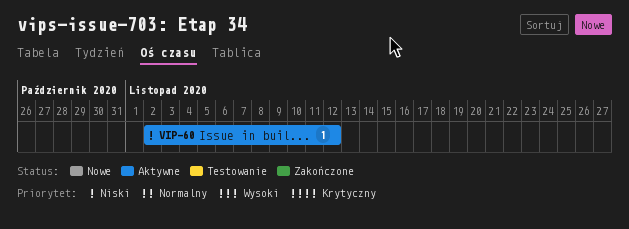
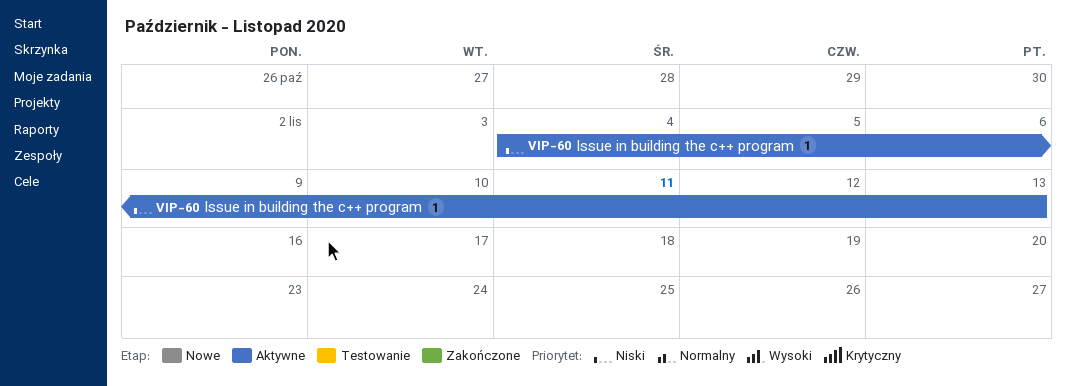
VIP-60, start: Nov 2 -> Nov 4
VIP-60, due: Nov 12 -> Nov 13

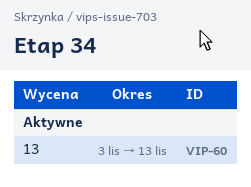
VIP-60, estimate: 1 -> 13
VIP-60, start: Nov 4 -> Nov 3

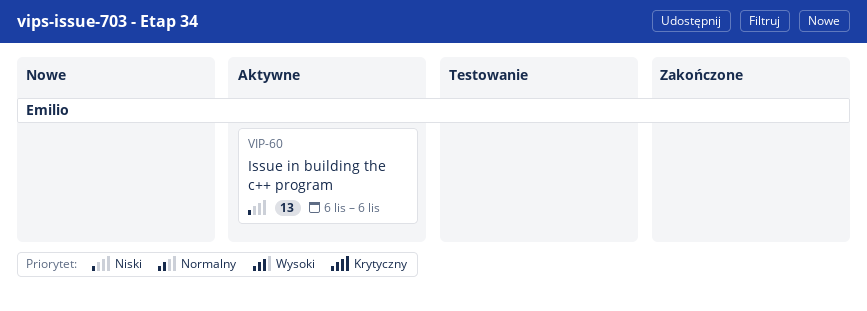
VIP-60, start: Nov 3 -> Nov 6
VIP-60, due: Nov 13 -> Nov 6

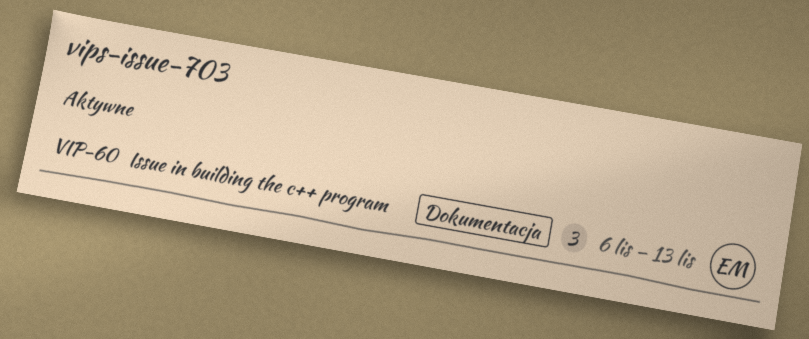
VIP-60, estimate: 13 -> 3
VIP-60, due: Nov 6 -> Nov 13

